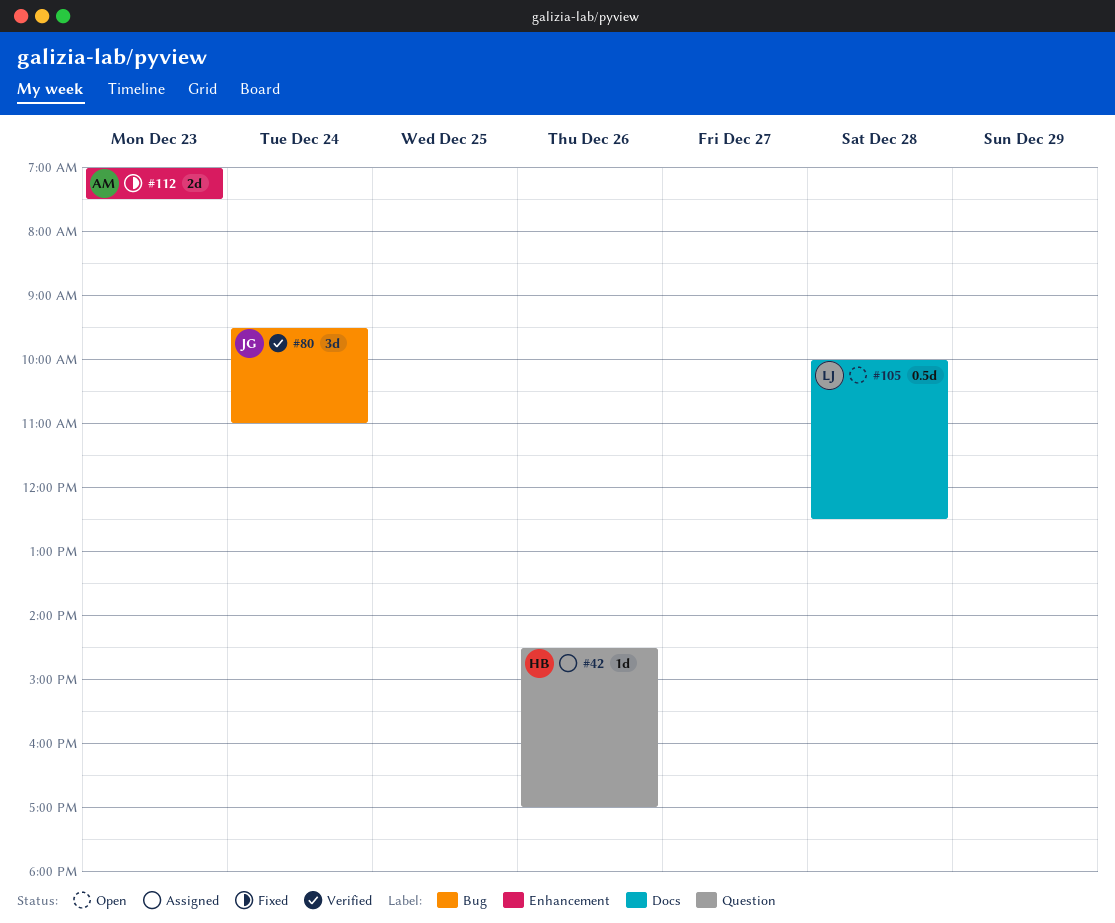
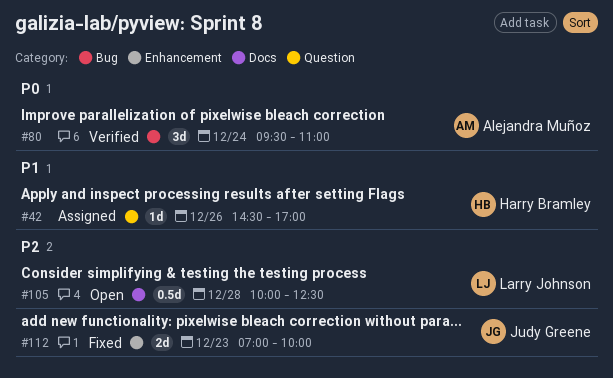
#80, owner: Judy Greene -> Alejandra Muñoz
#112, owner: Alejandra Muñoz -> Judy Greene
#112, ends: 07:30 -> 10:00

